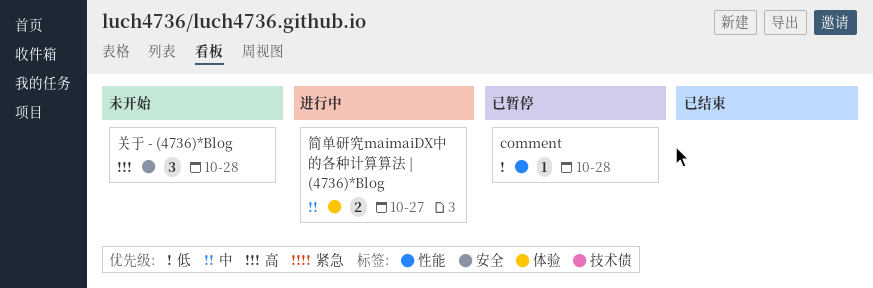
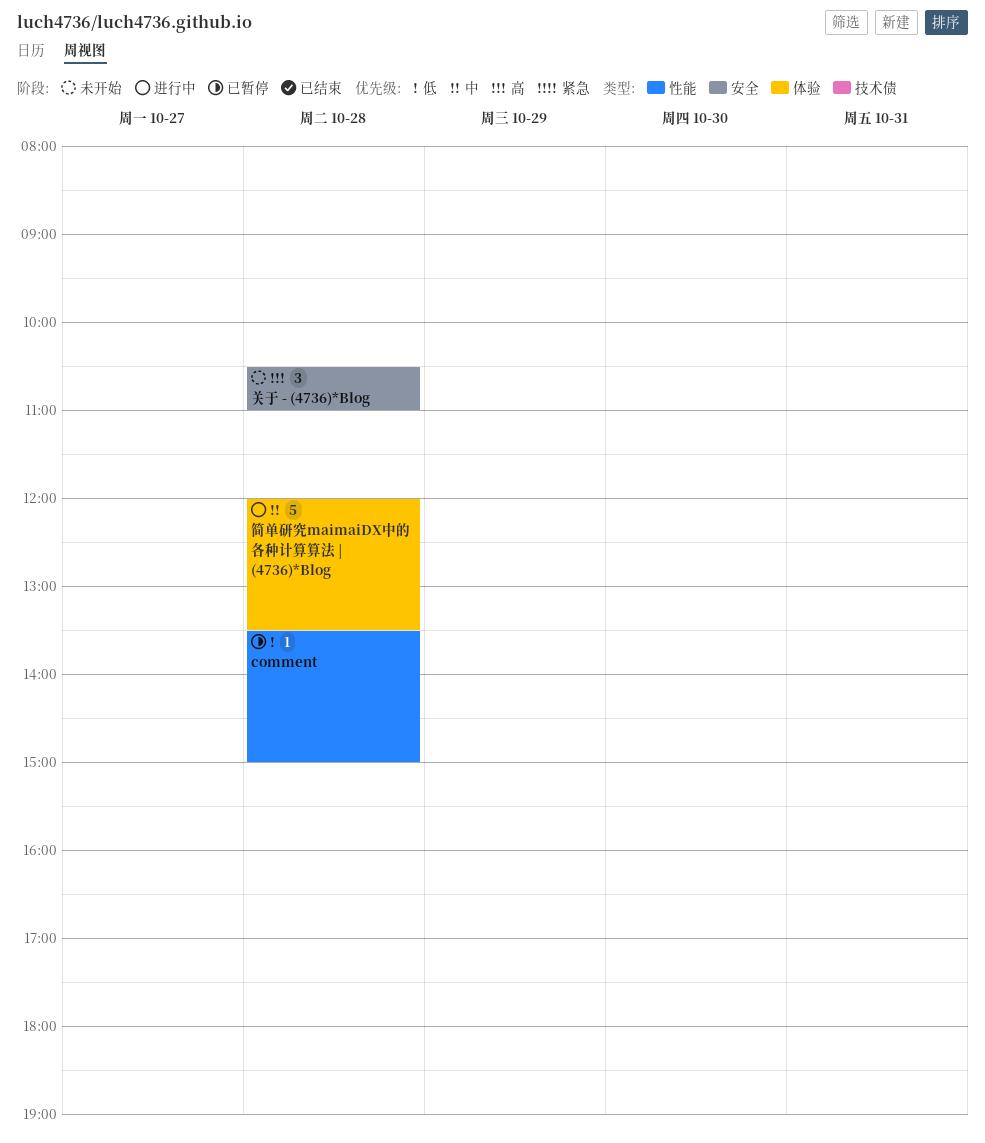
简单研究maimaiDX中的各种计算算法 | (4736)*Blog, estimate: 2 -> 5
简单研究maimaiDX中的各种计算算法 | (4736)*Blog, day: Oct 27 -> Oct 28

